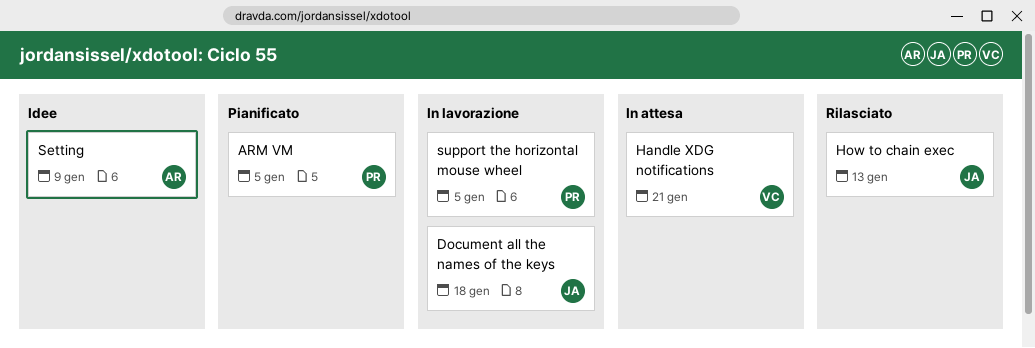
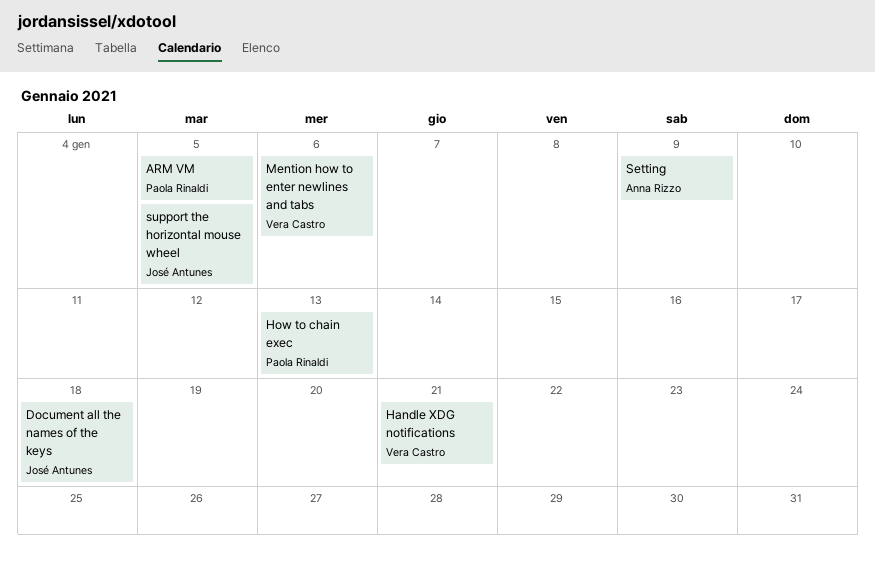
How to chain exec, owner: José Antunes -> Paola Rinaldi
Mention how to enter newlines and tabs: none -> present
support the horizontal mouse wheel, owner: Paola Rinaldi -> José Antunes

